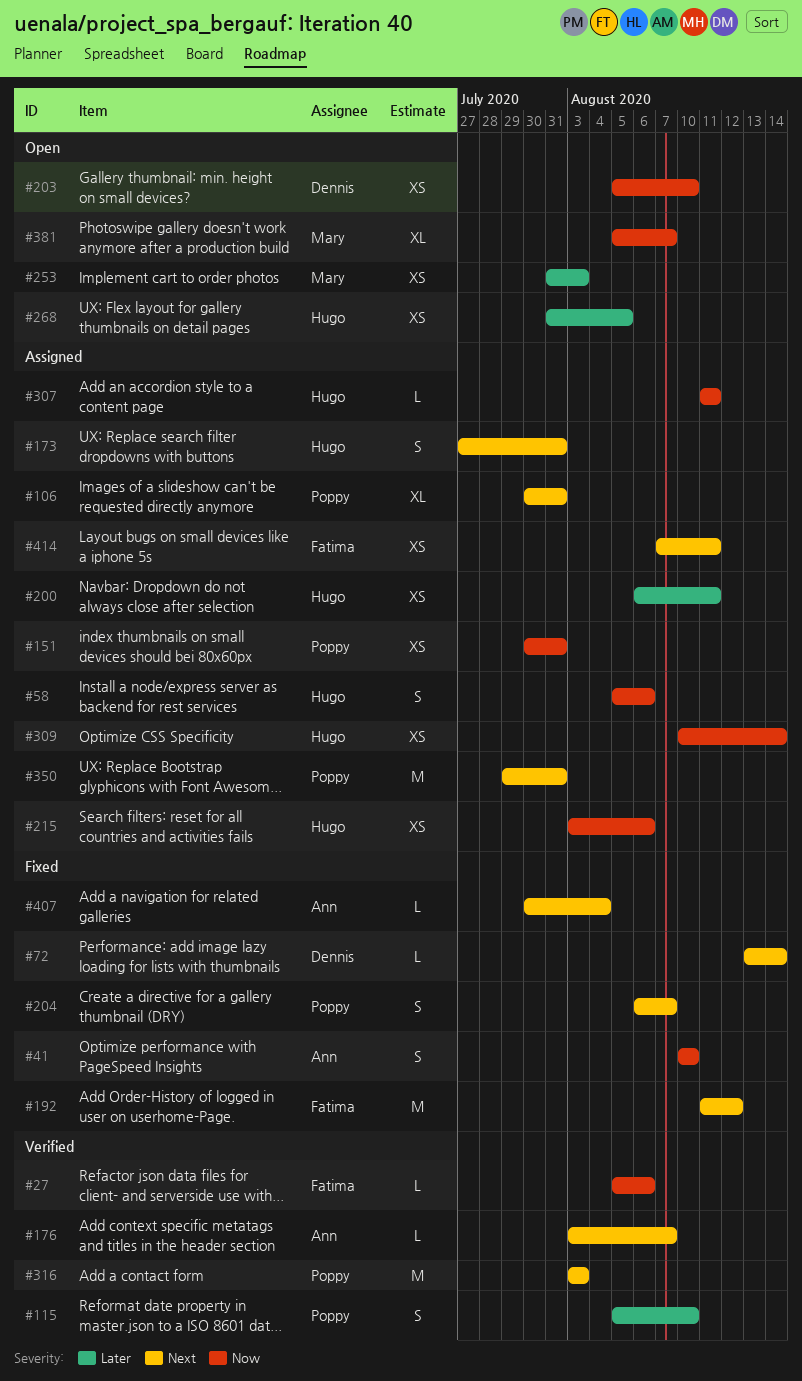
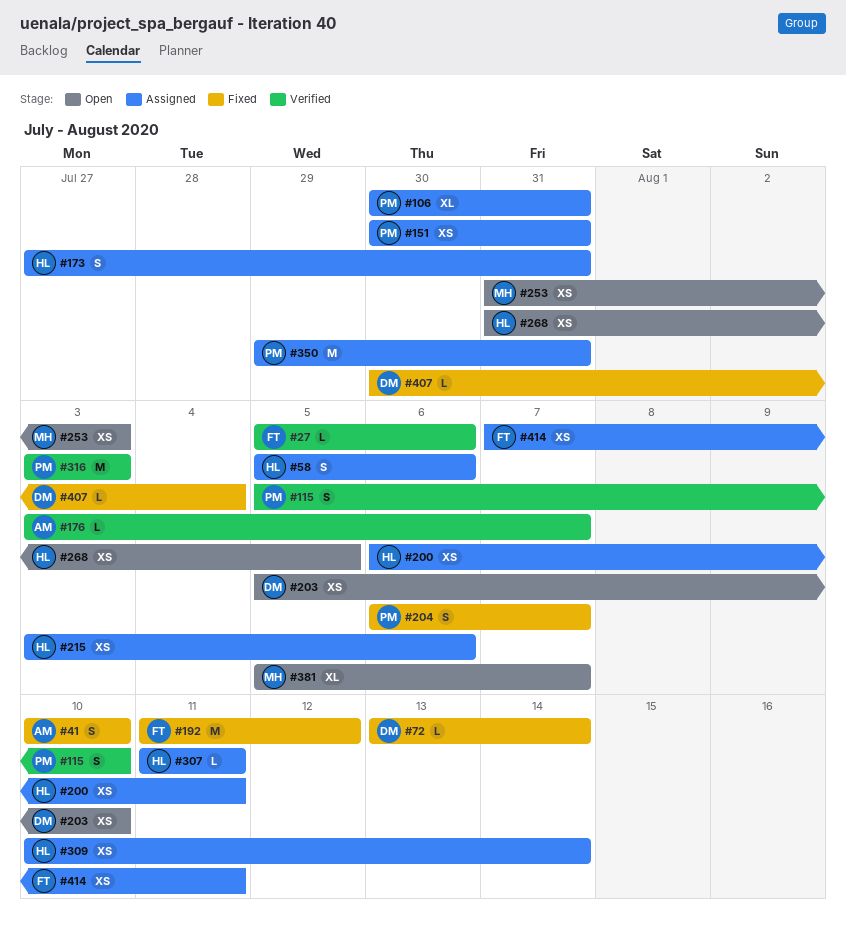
#407, owner: Ann -> Dennis

